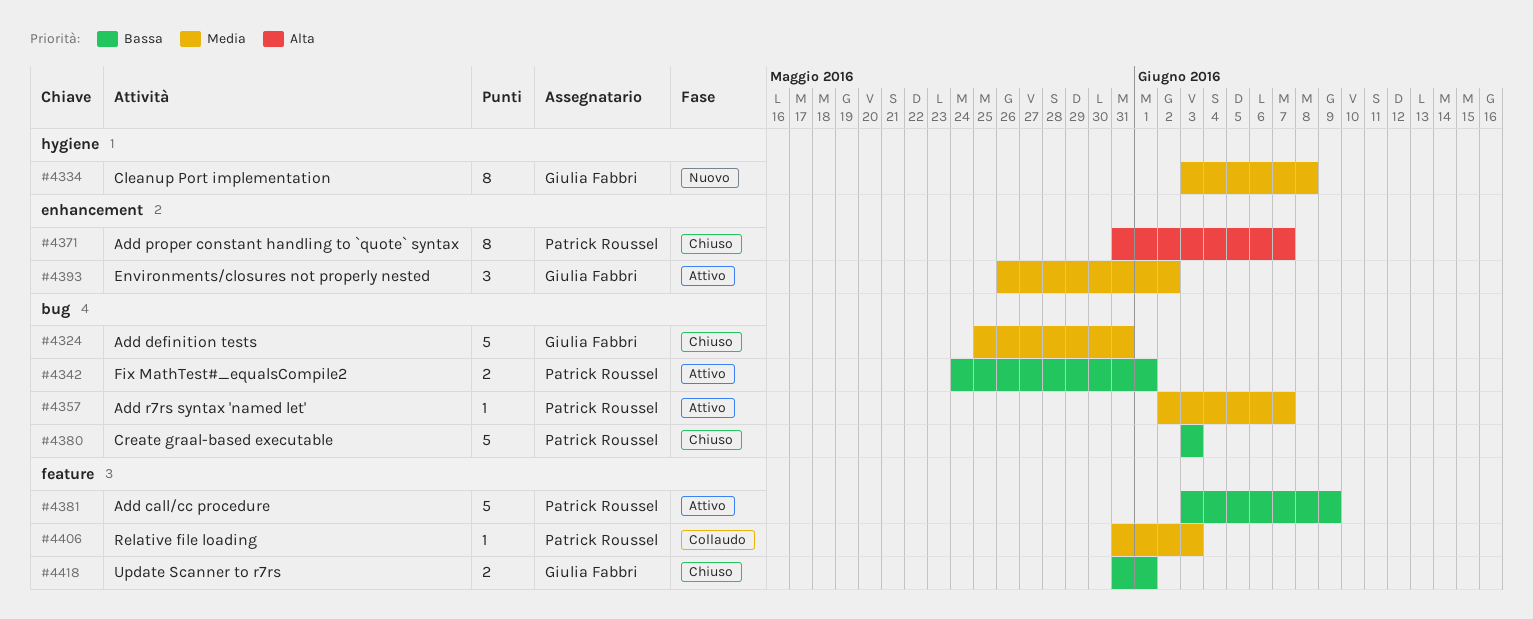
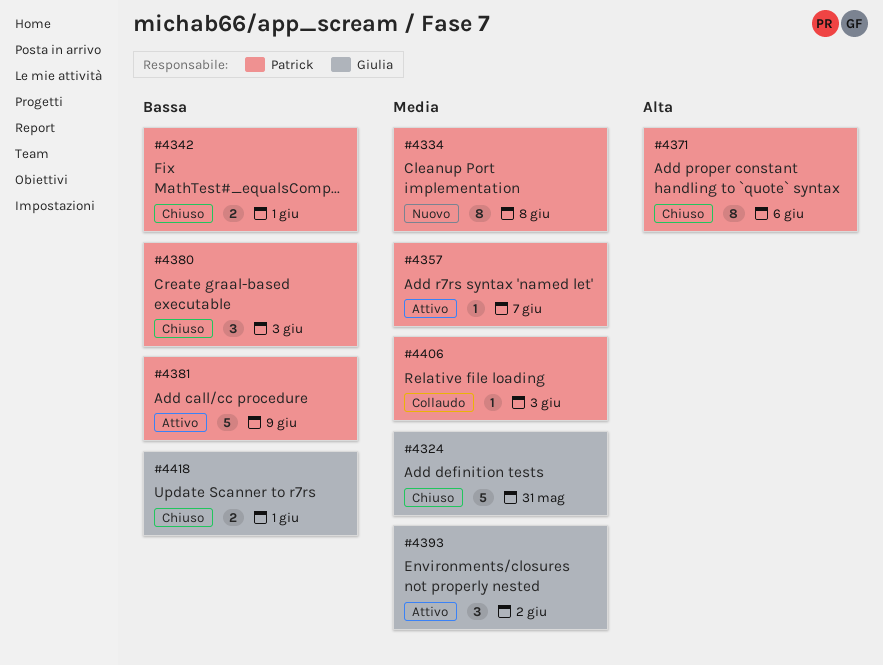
#4334, owner: Giulia Fabbri -> Patrick Roussel
#4342, status: Attivo -> Chiuso
#4371, due: Jun 7 -> Jun 6
#4380, estimate: 5 -> 3

